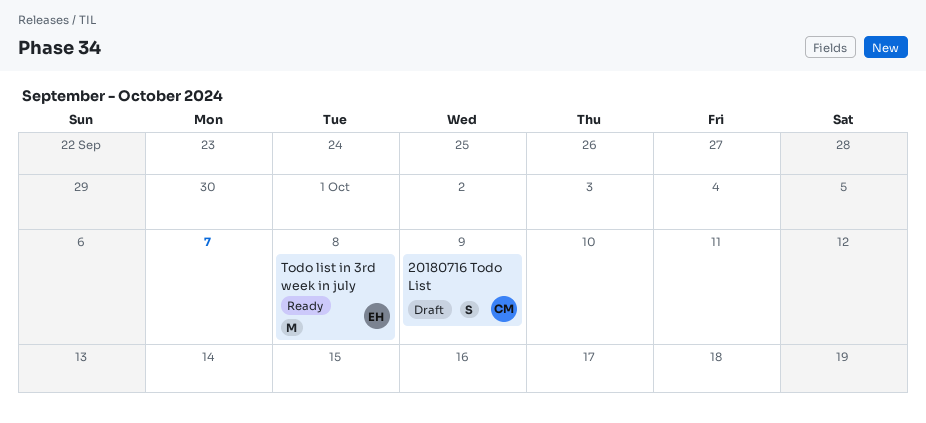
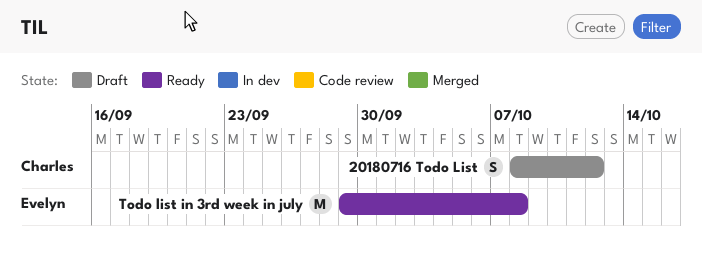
20180716 Todo List, due: Oct 9 -> Oct 12

